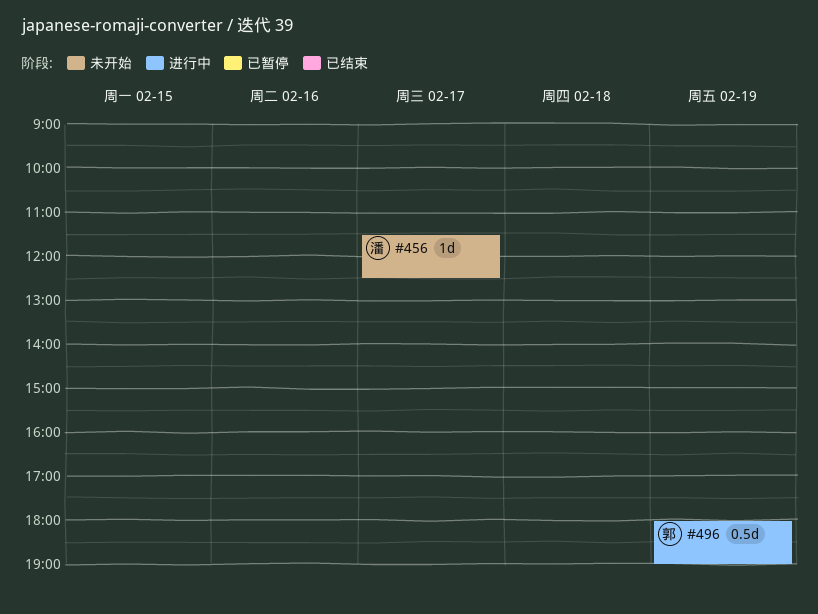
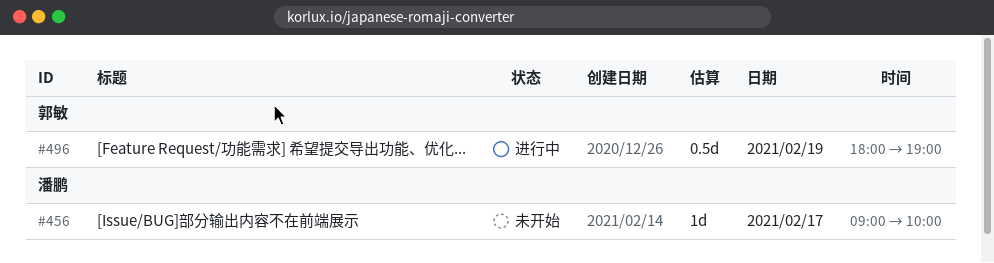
#456, begins: 11:30 -> 09:00
#456, ends: 12:30 -> 10:00

